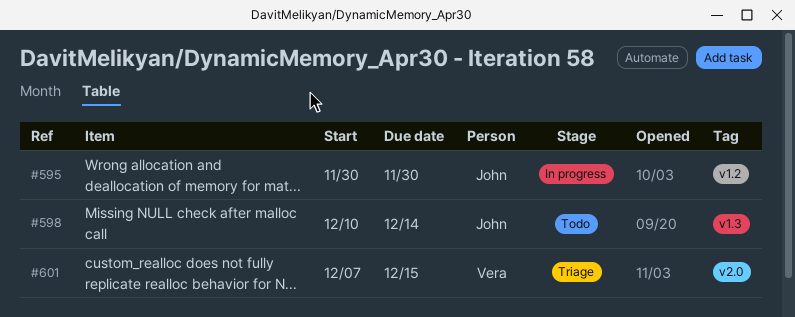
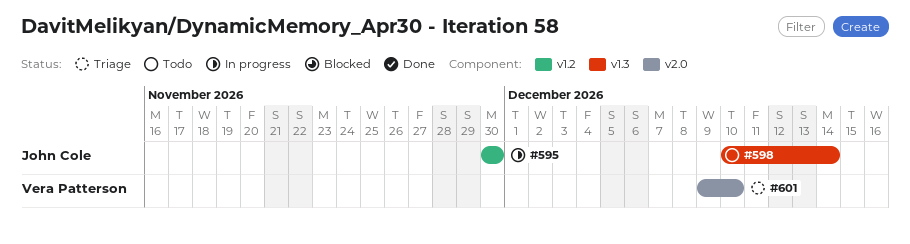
#601, start: Dec 7 -> Dec 9
#601, due: Dec 15 -> Dec 10

